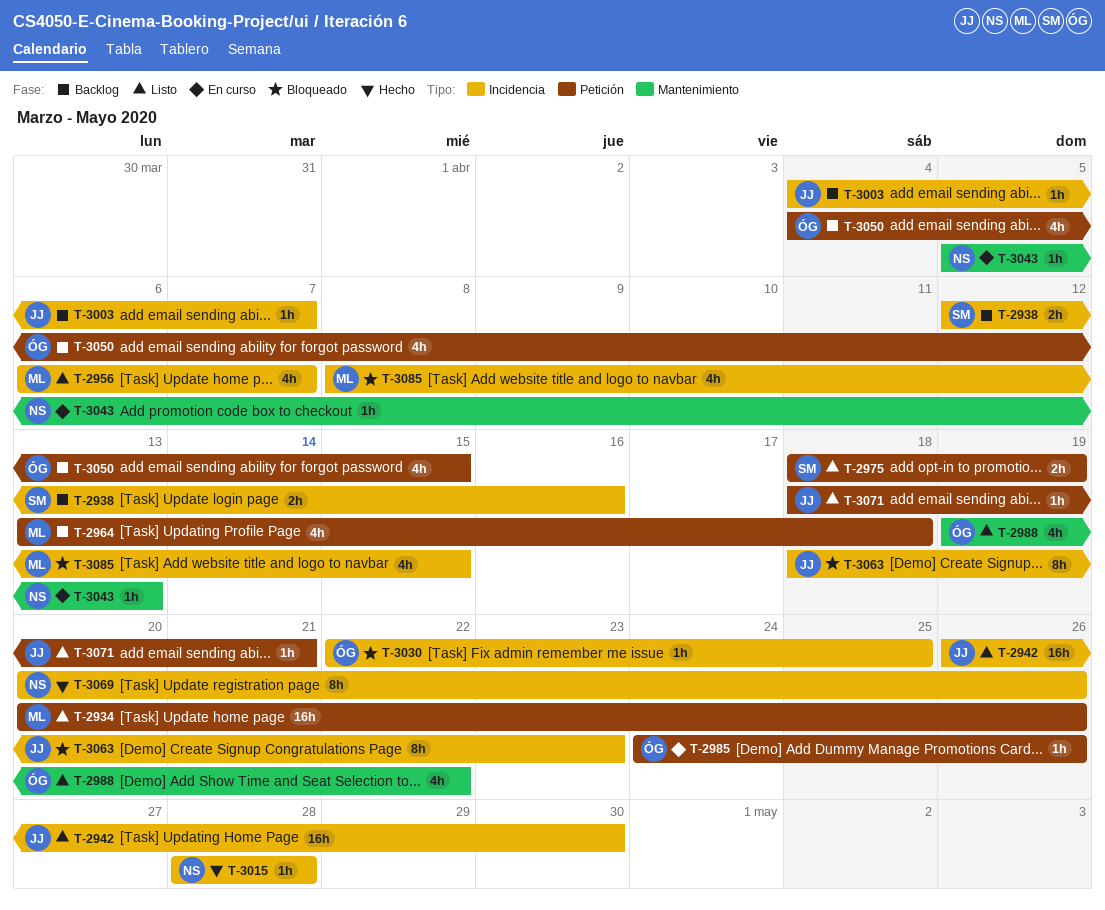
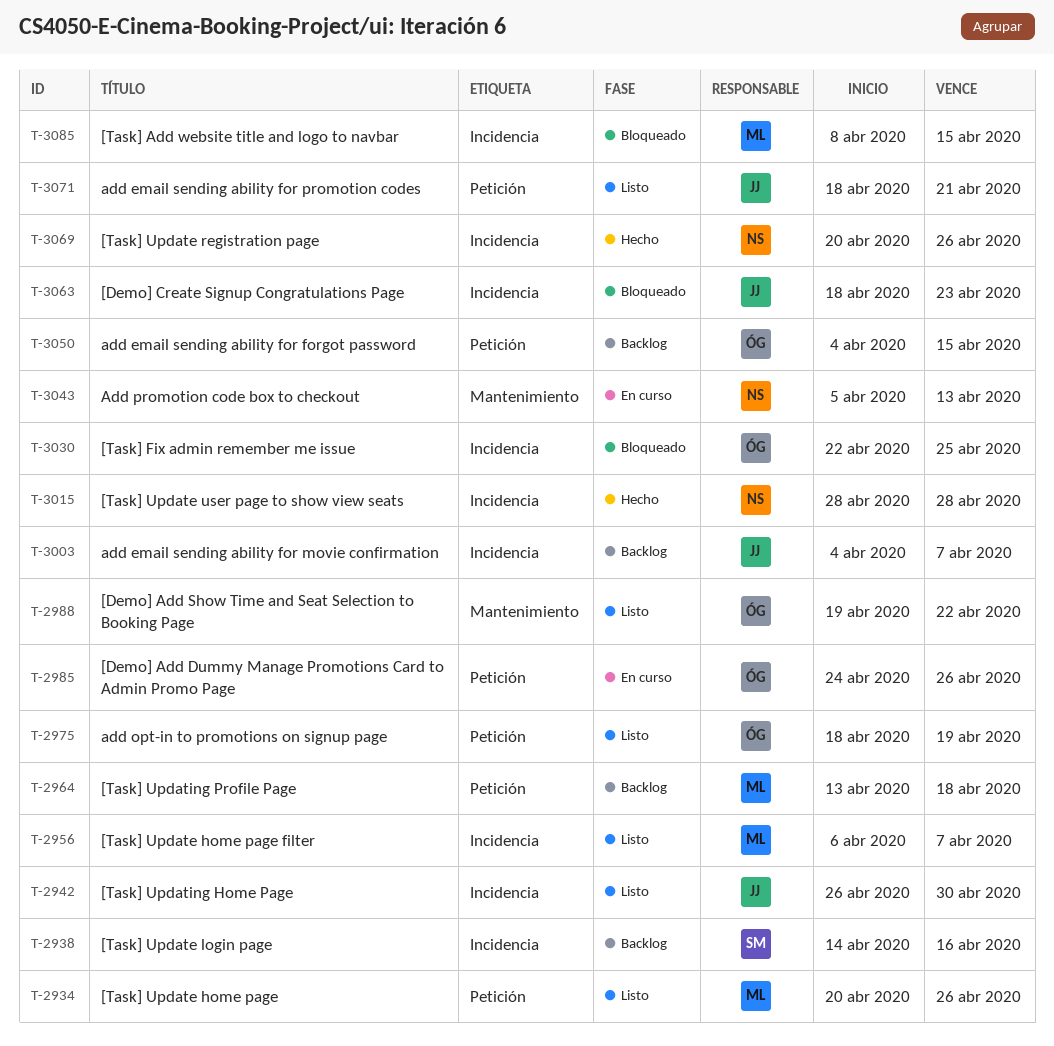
T-2938, start: Apr 12 -> Apr 14
T-2975, owner: SM -> ÓG

